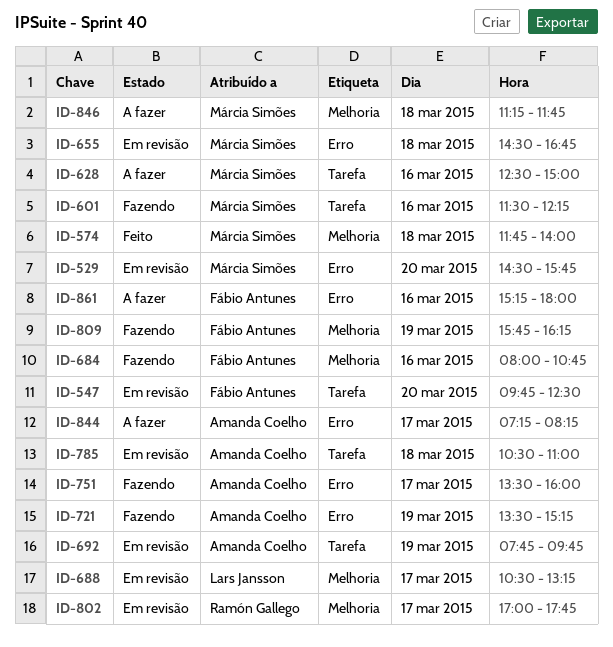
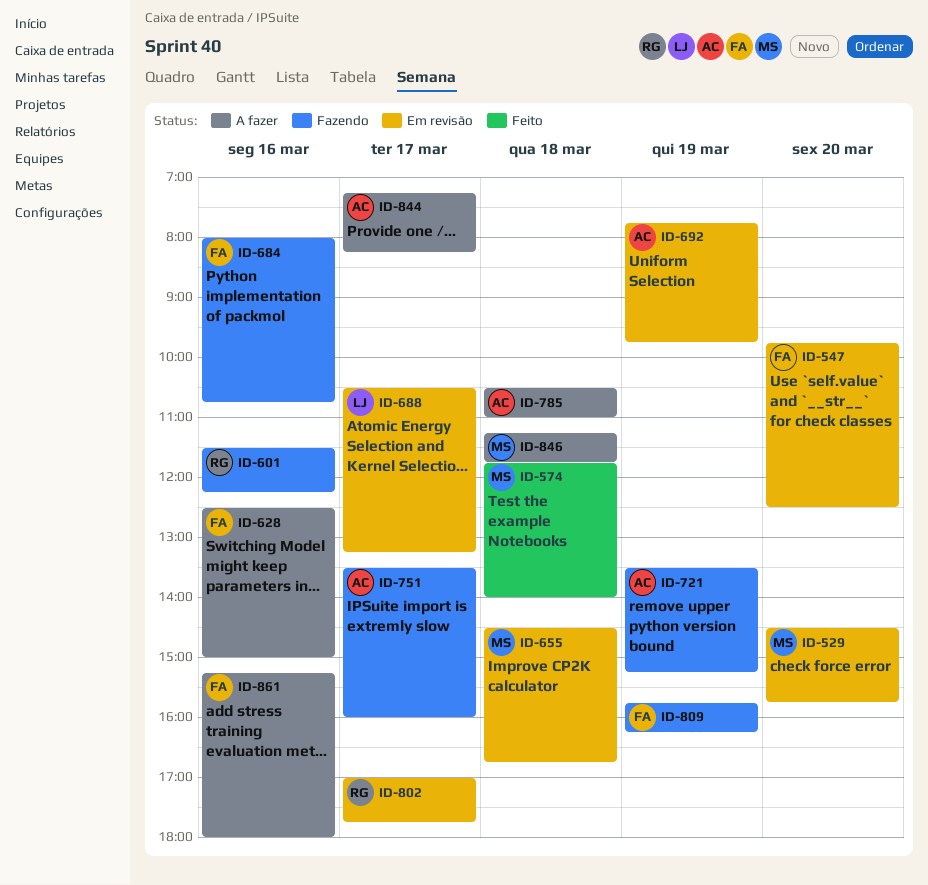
ID-601, owner: Márcia Simões -> Ramón Gallego
ID-628, owner: Márcia Simões -> Fábio Antunes
ID-785, status: Em revisão -> A fazer

